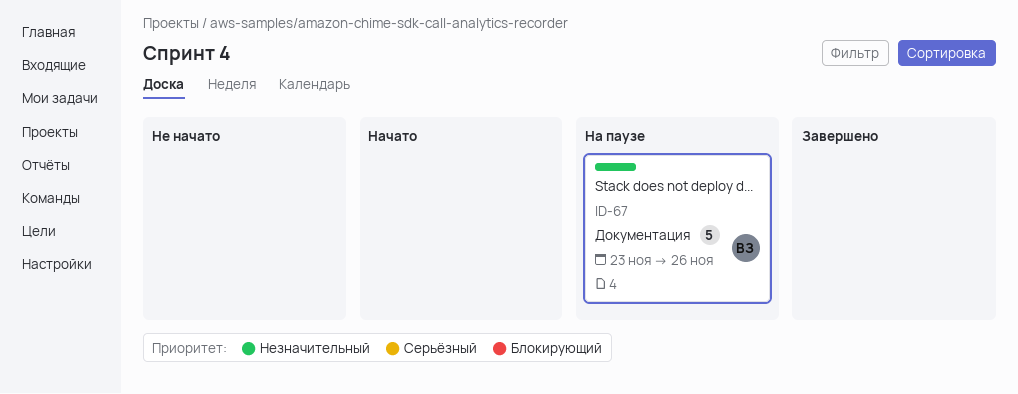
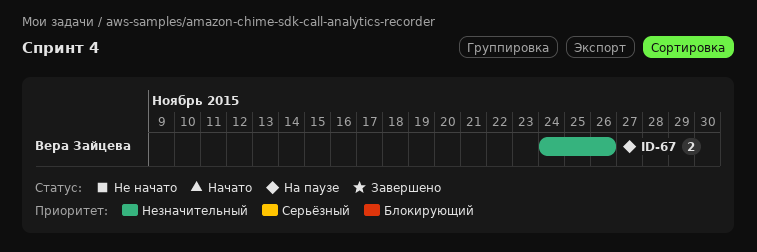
ID-67, estimate: 5 -> 2
ID-67, start: Nov 23 -> Nov 24

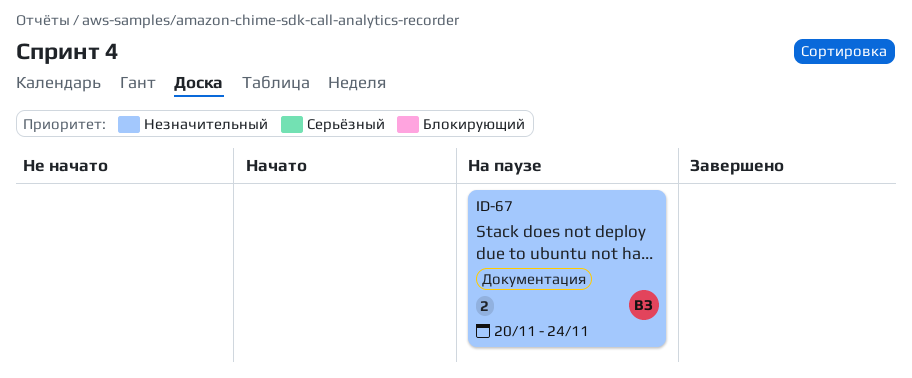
ID-67, start: Nov 24 -> Nov 20
ID-67, due: Nov 26 -> Nov 24

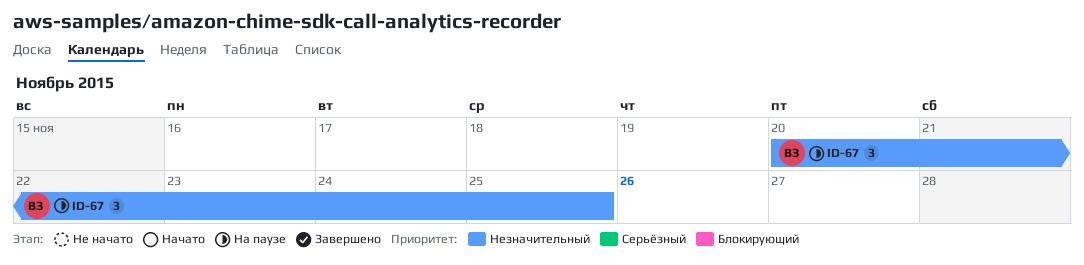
ID-67, estimate: 2 -> 3
ID-67, due: Nov 24 -> Nov 25

